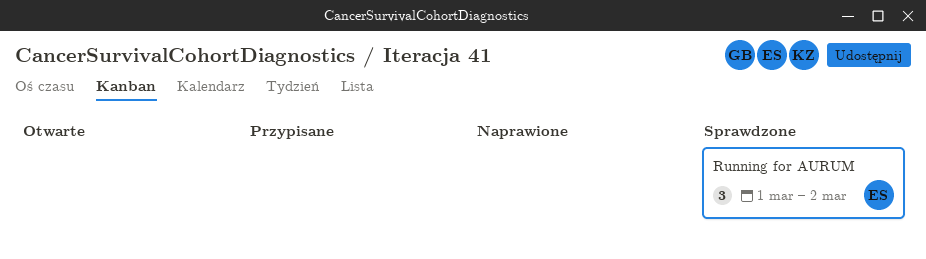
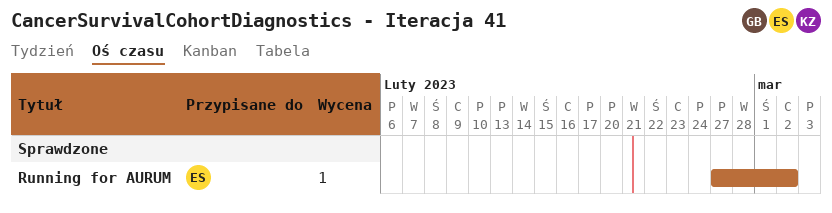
Running for AURUM, estimate: 3 -> 1
Running for AURUM, start: Mar 1 -> Feb 27

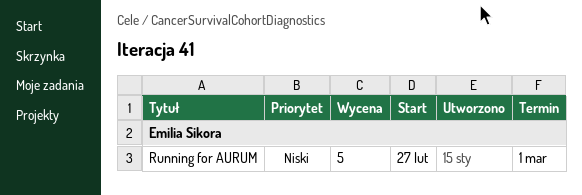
Running for AURUM, estimate: 1 -> 5
Running for AURUM, due: Mar 2 -> Mar 1

